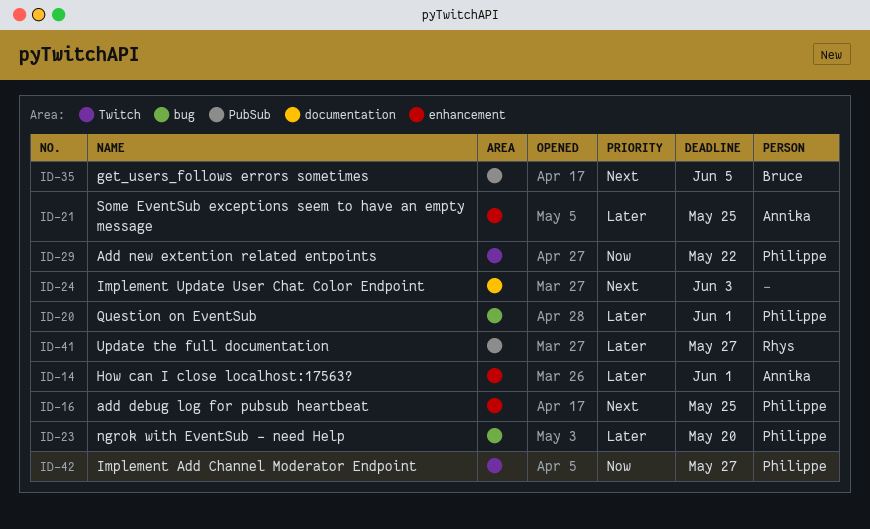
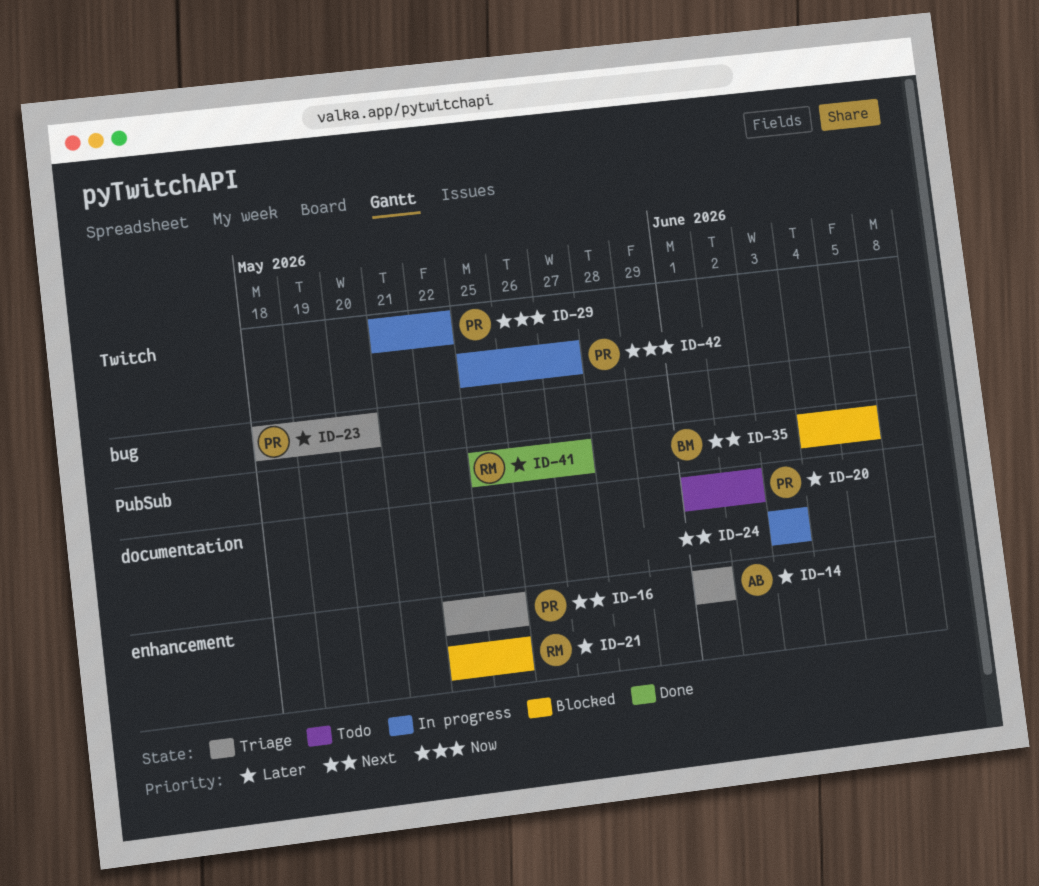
ID-20, label: bug -> documentation
ID-20, due: Jun 1 -> Jun 2
ID-21, owner: Annika -> Rhys

